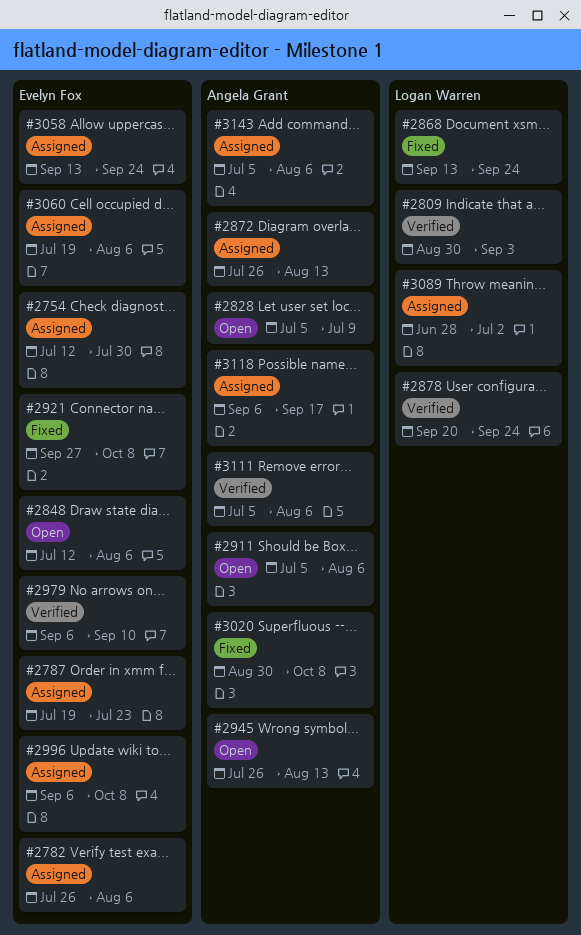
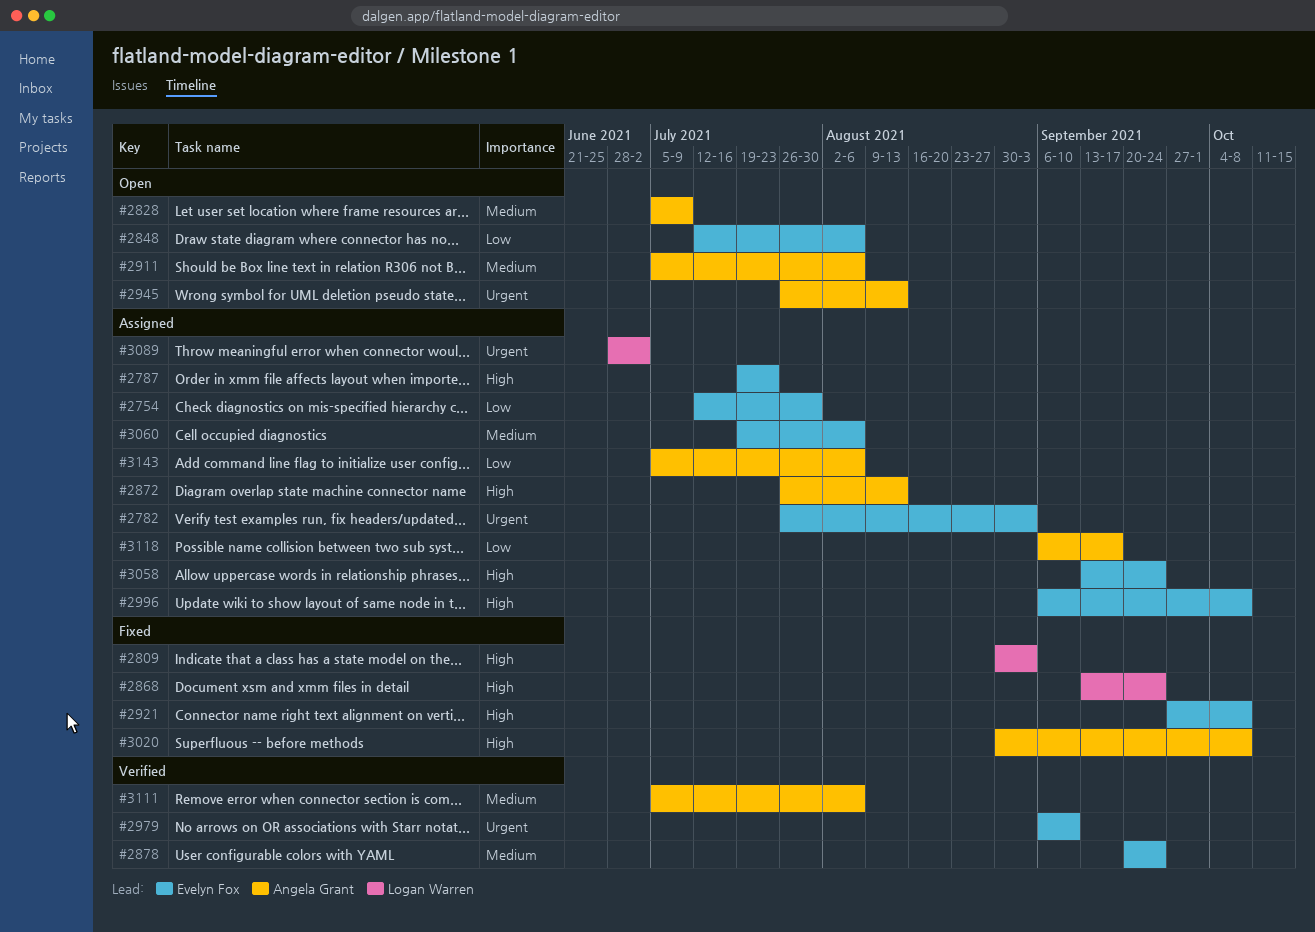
#2782, due: Aug 6 -> Sep 3
#2809, status: Verified -> Fixed
#2878, owner: Logan Warren -> Evelyn Fox

